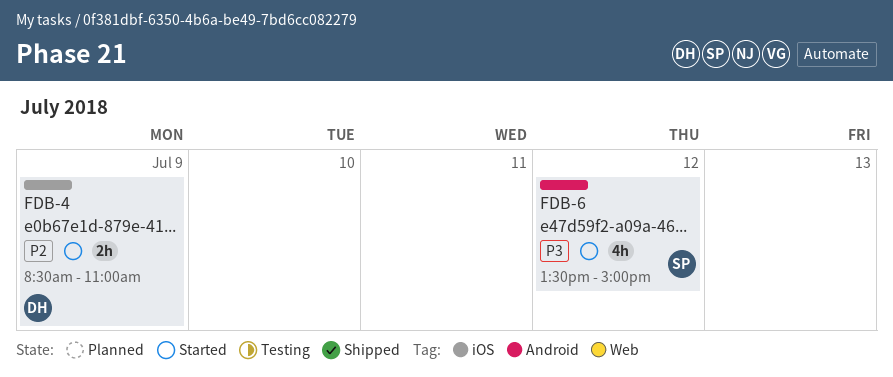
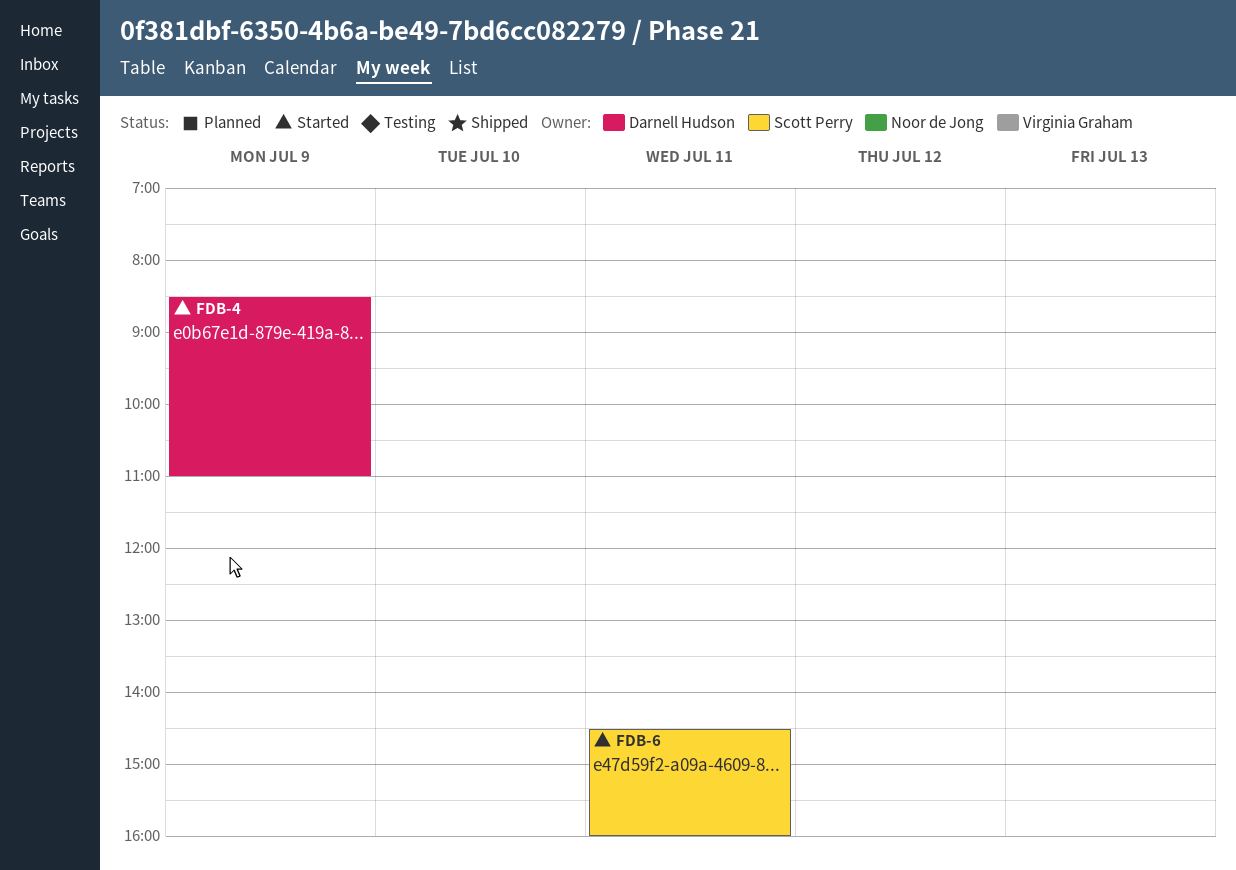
FDB-6, day: Jul 12 -> Jul 11
FDB-6, begins: 13:30 -> 14:30
FDB-6, ends: 15:00 -> 16:00

